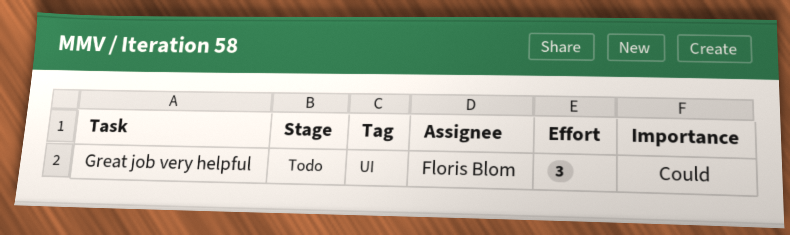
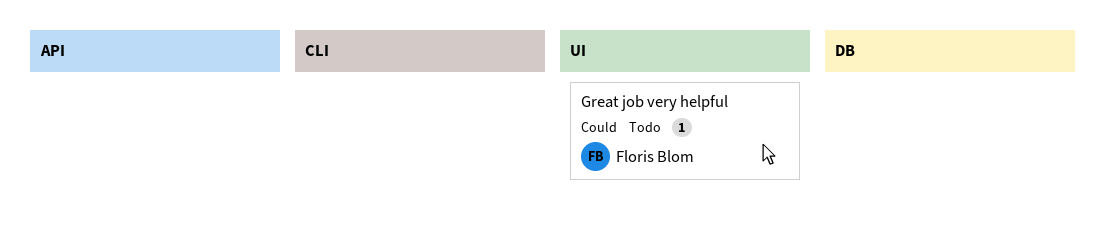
Great job very helpful, estimate: 3 -> 1

